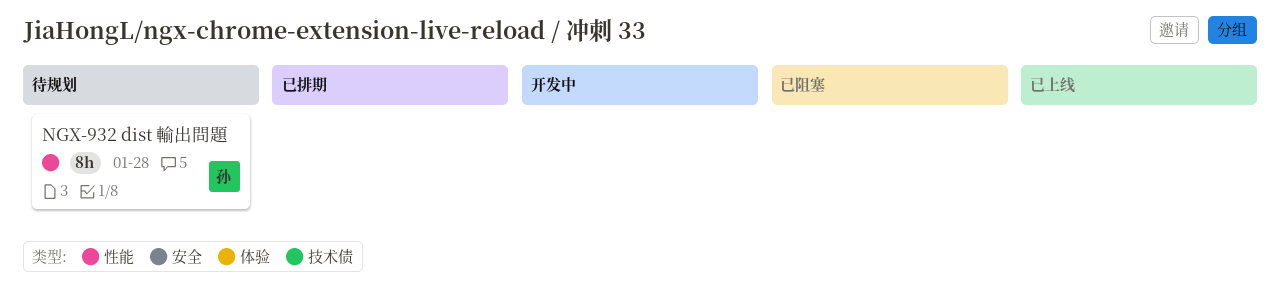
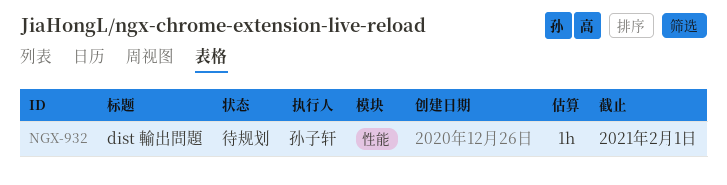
NGX-932, estimate: 8h -> 1h
NGX-932, due: Jan 28 -> Feb 1

